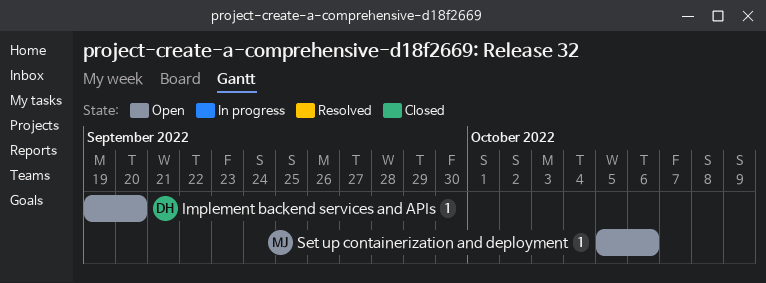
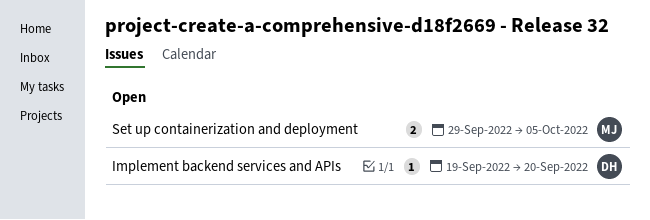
Set up containerization and deployment, estimate: 1 -> 2
Set up containerization and deployment, start: Oct 5 -> Sep 29
Set up containerization and deployment, due: Oct 6 -> Oct 5

